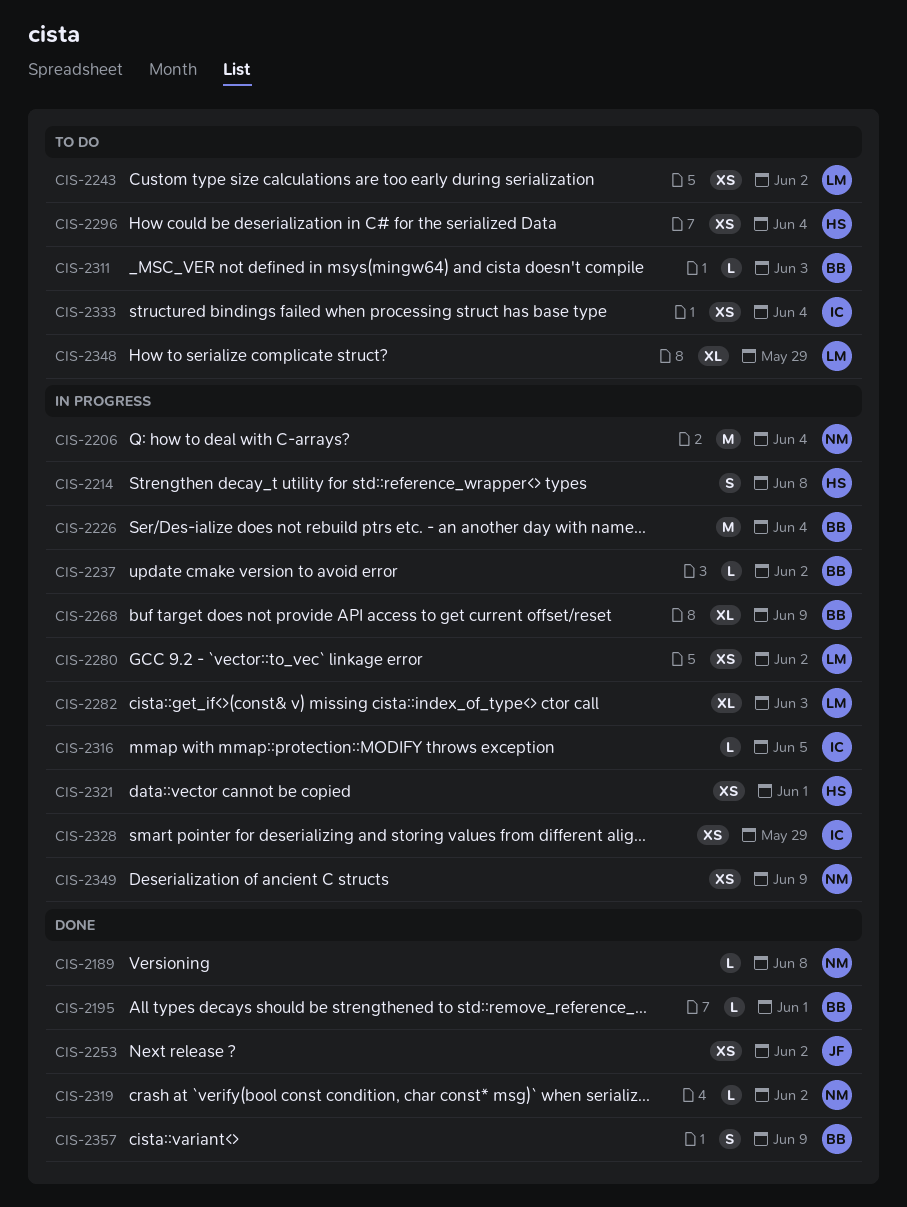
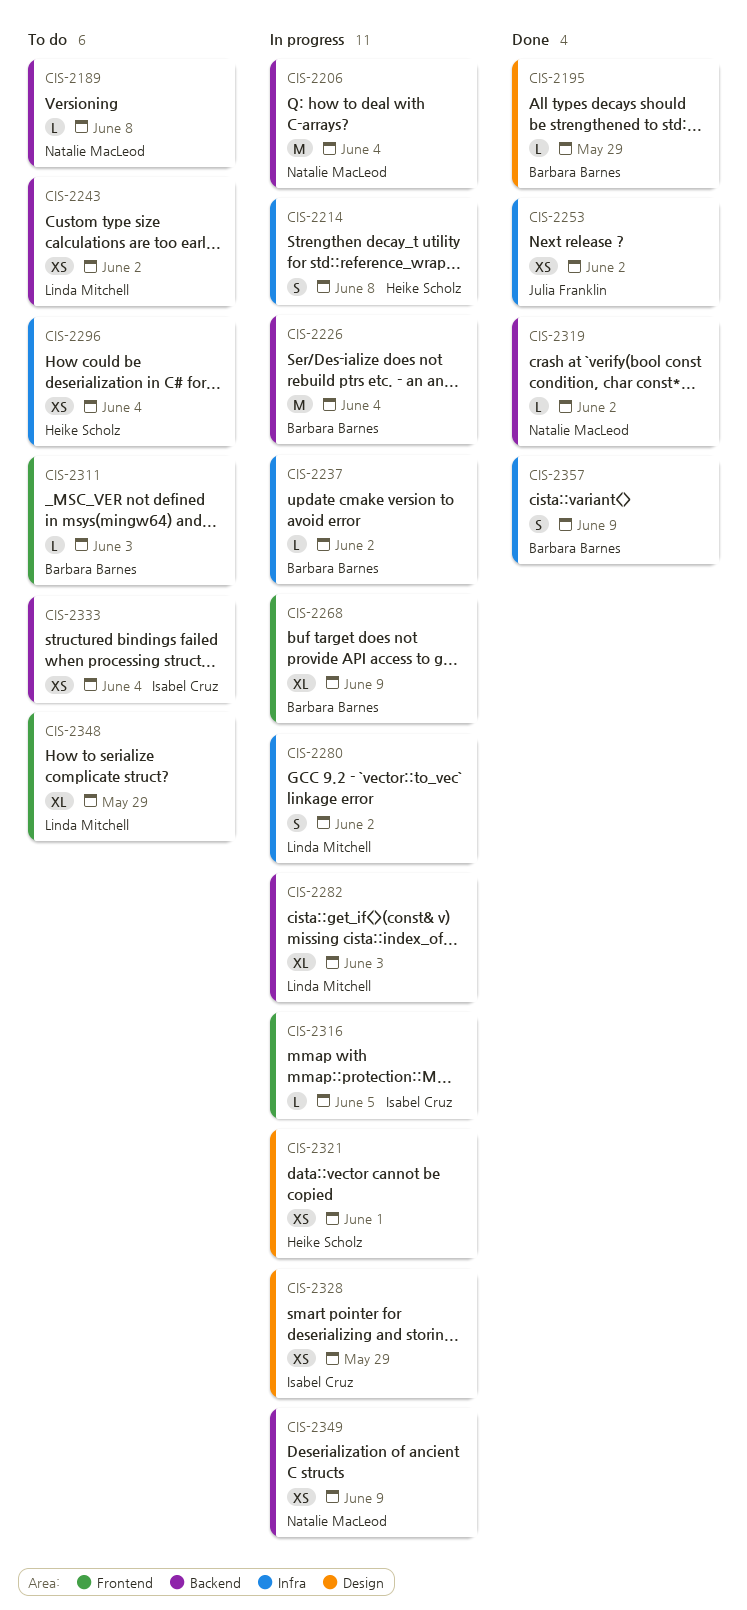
CIS-2189, status: Done -> To do
CIS-2195, due: Jun 1 -> May 29
CIS-2280, estimate: XS -> S

